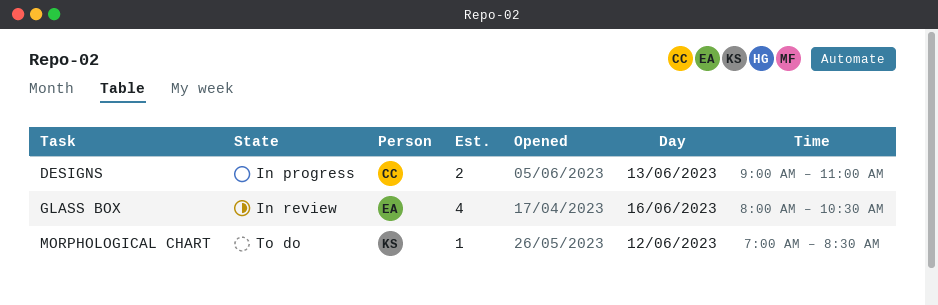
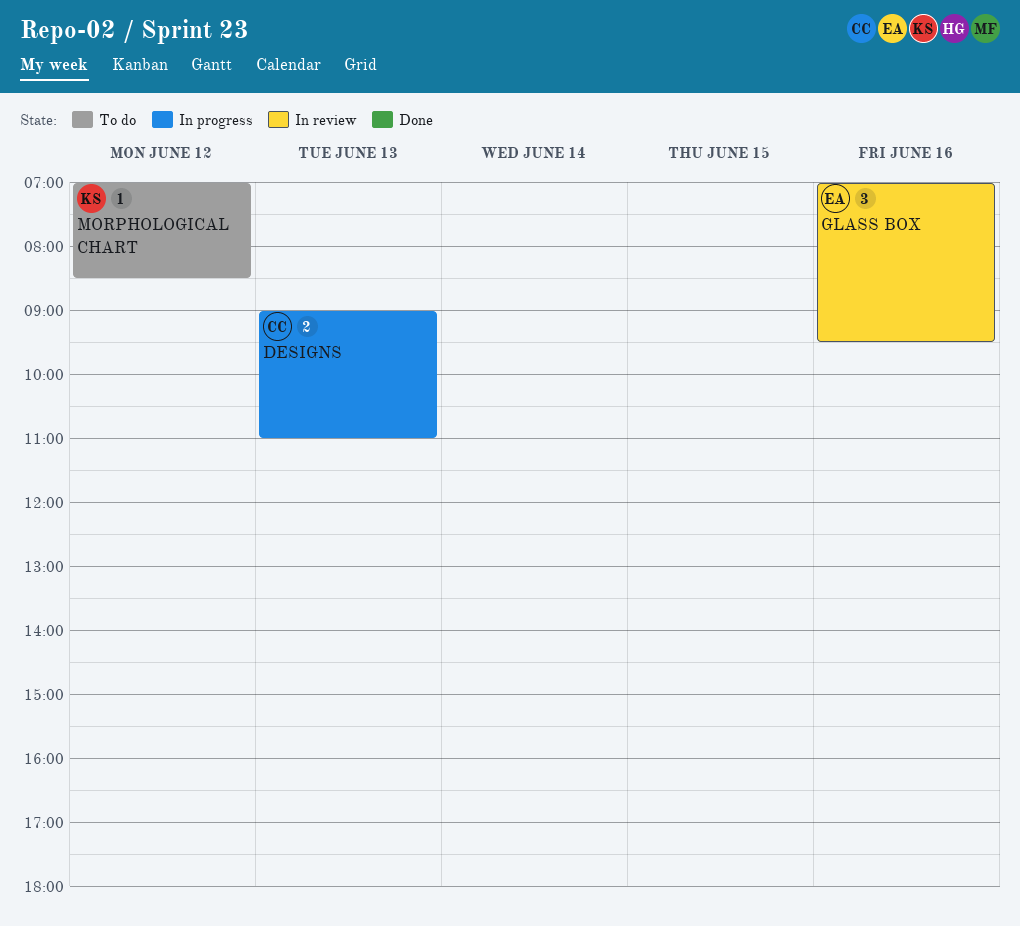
GLASS BOX, estimate: 4 -> 3
GLASS BOX, begins: 08:00 -> 07:00
GLASS BOX, ends: 10:30 -> 09:30

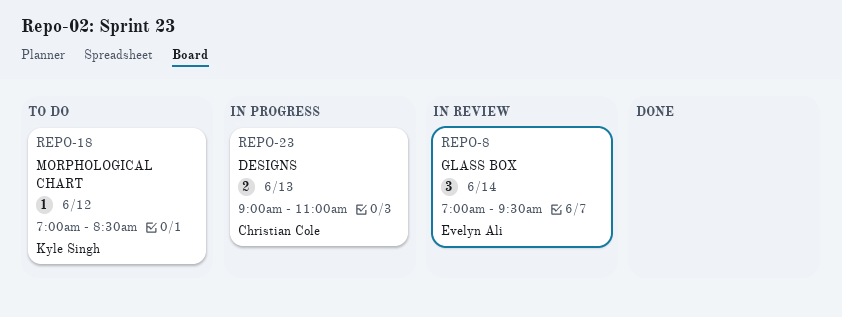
GLASS BOX, day: Jun 16 -> Jun 14

